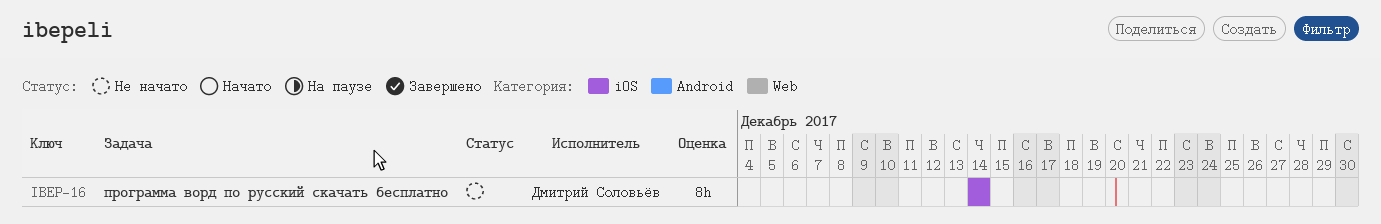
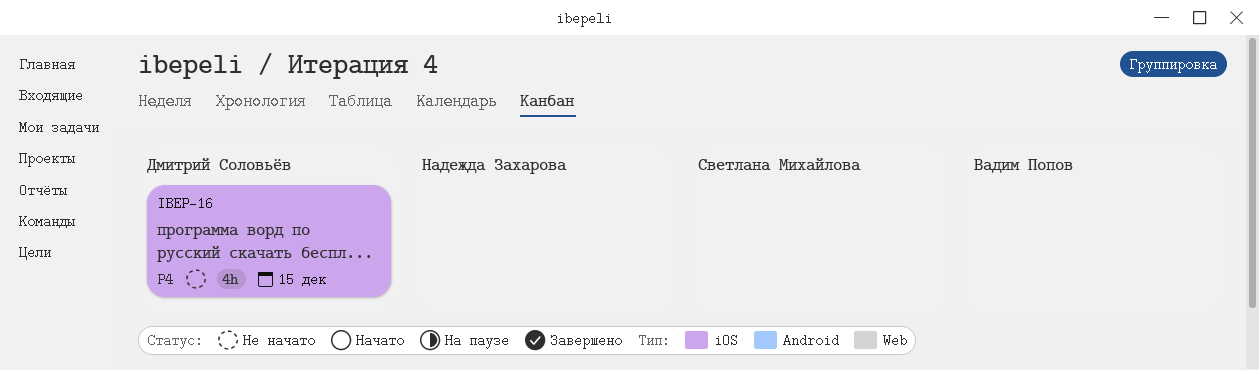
IBEP-16, estimate: 8h -> 4h
IBEP-16, due: Dec 14 -> Dec 15

